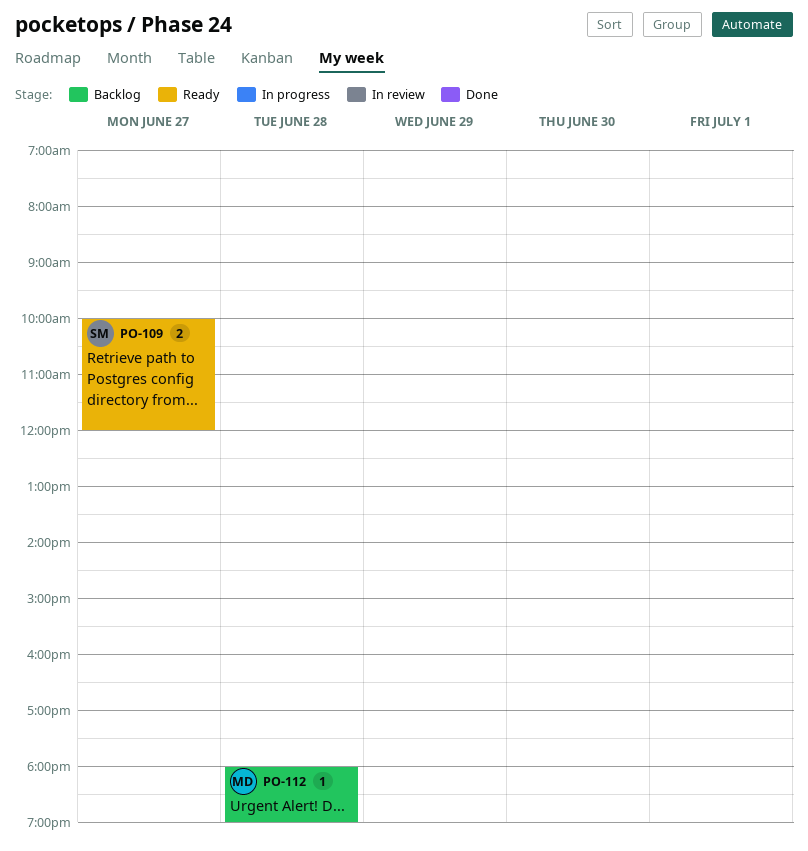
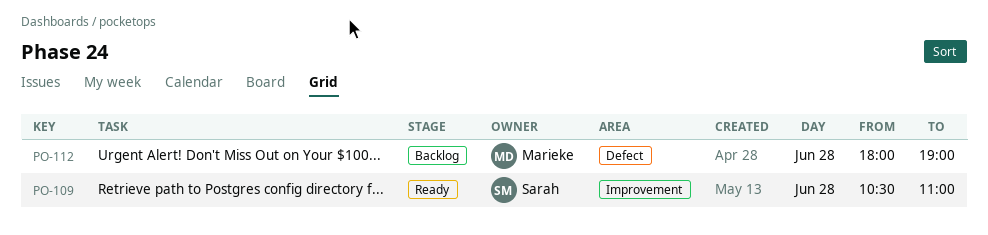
PO-109, day: Jun 27 -> Jun 28
PO-109, begins: 10:00 -> 10:30
PO-109, ends: 12:00 -> 11:00

